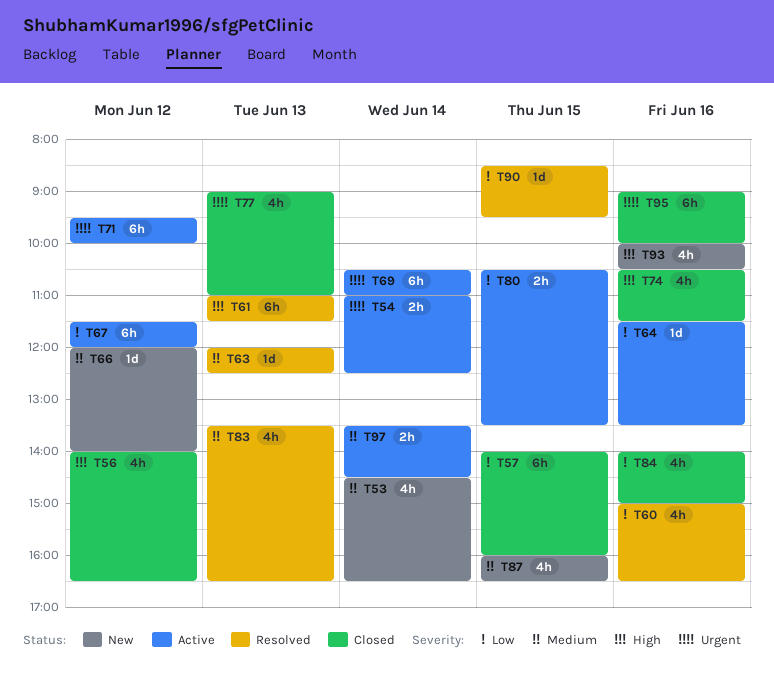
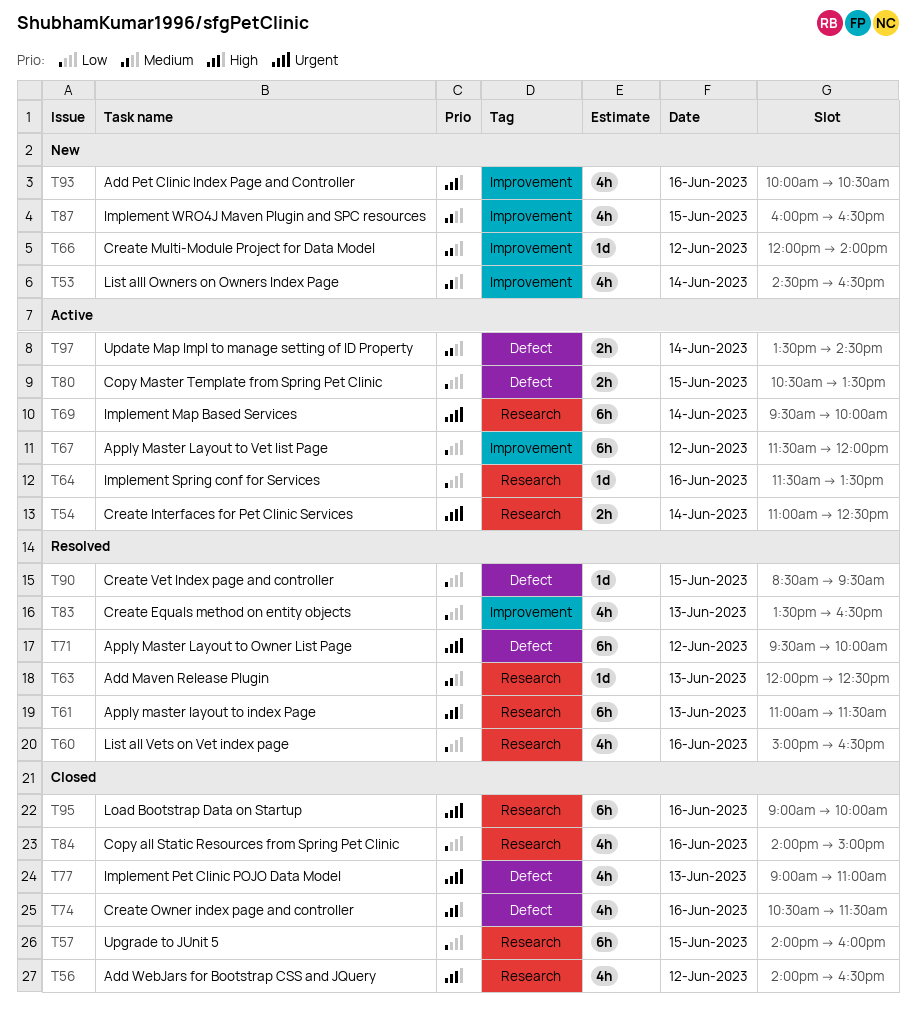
T69, begins: 10:30 -> 09:30
T69, ends: 11:00 -> 10:00
T71, status: Active -> Resolved
T83, priority: Medium -> Low

